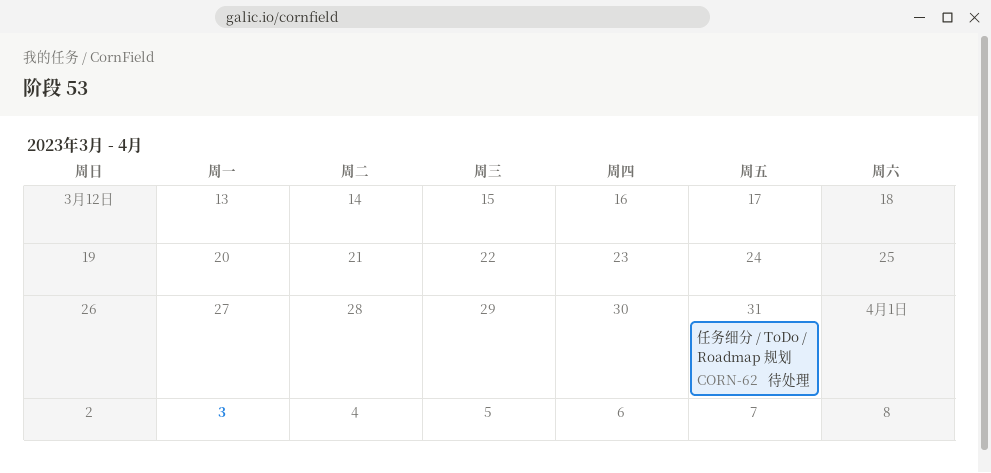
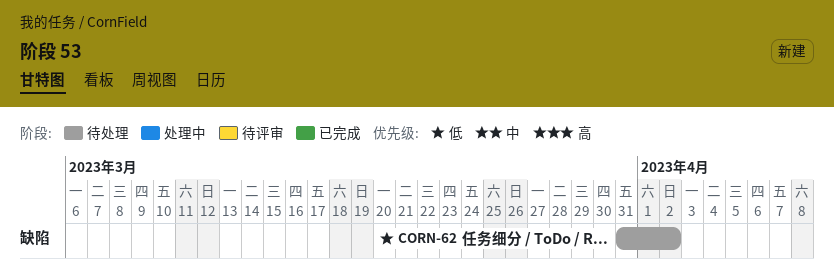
CORN-62, due: Mar 31 -> Apr 2

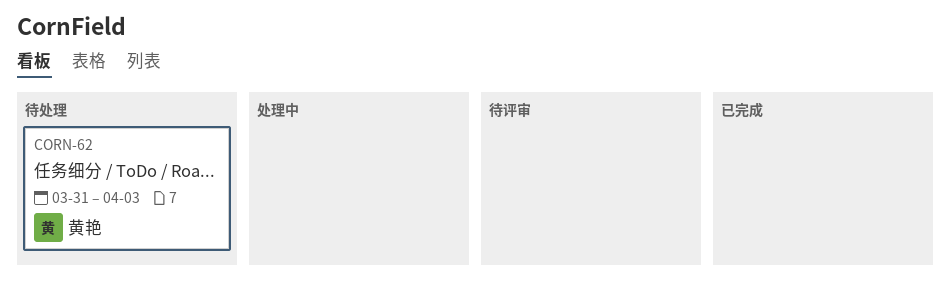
CORN-62, due: Apr 2 -> Apr 3

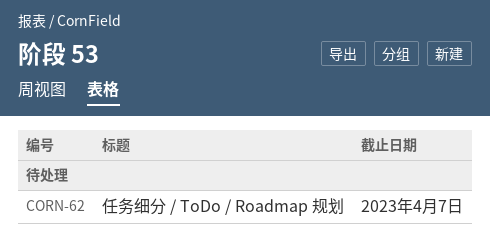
CORN-62, due: Apr 3 -> Apr 7

